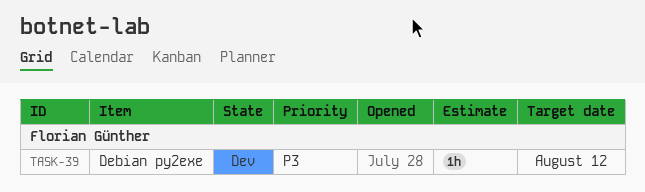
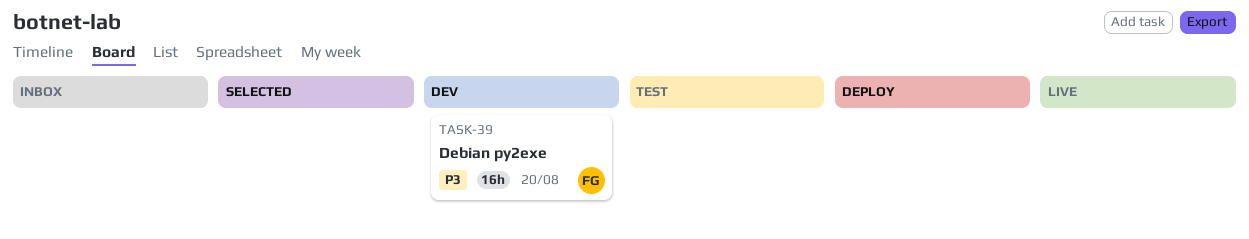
TASK-39, estimate: 1h -> 16h
TASK-39, due: Aug 12 -> Aug 20

